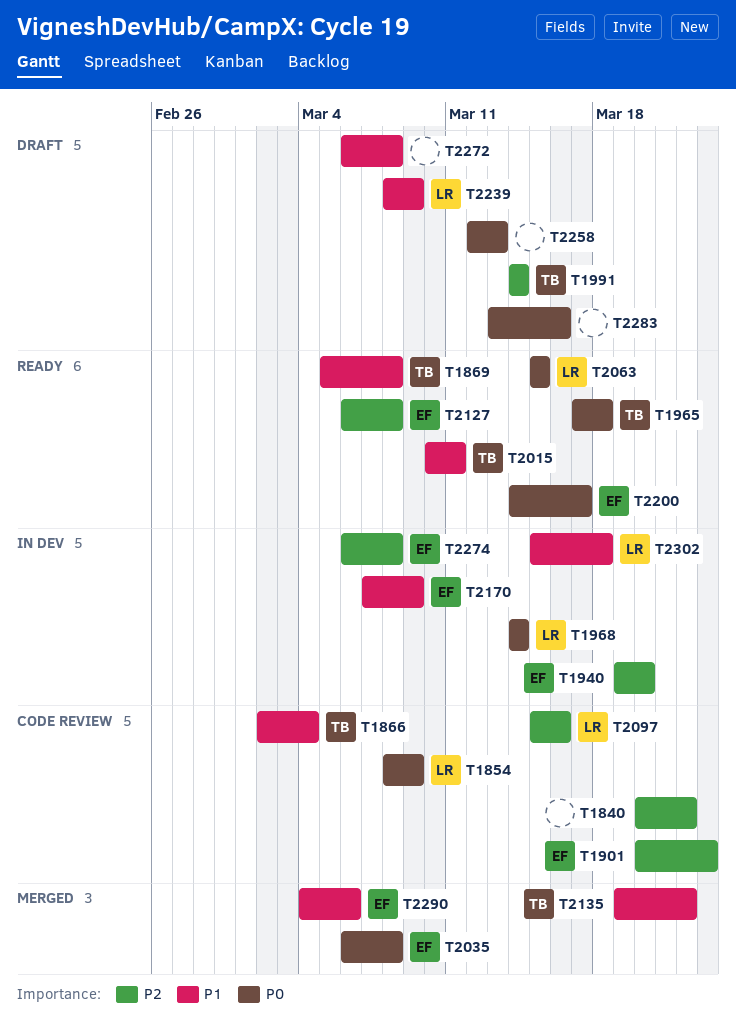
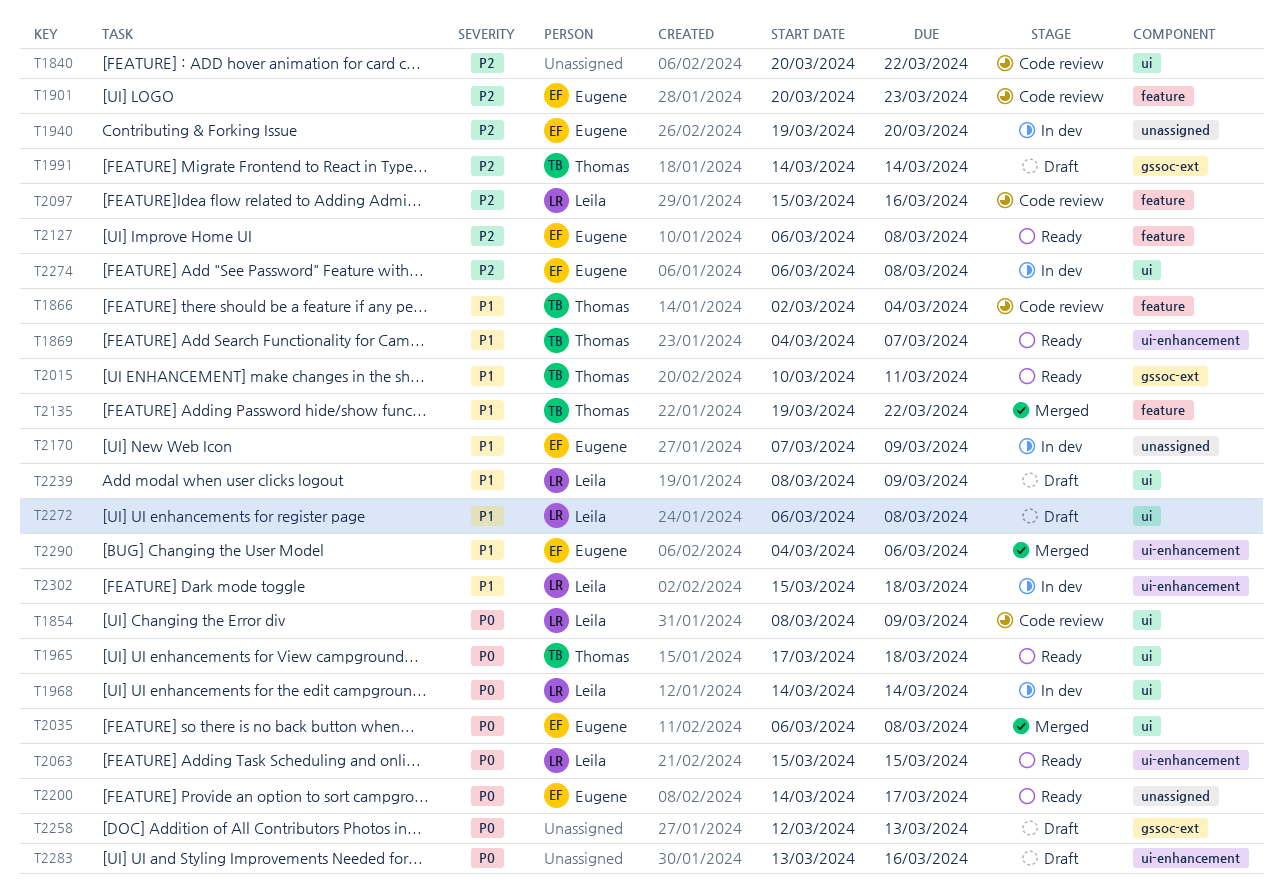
T1869, start: Mar 5 -> Mar 4
T1869, due: Mar 8 -> Mar 7
T2272, owner: none -> Leila

